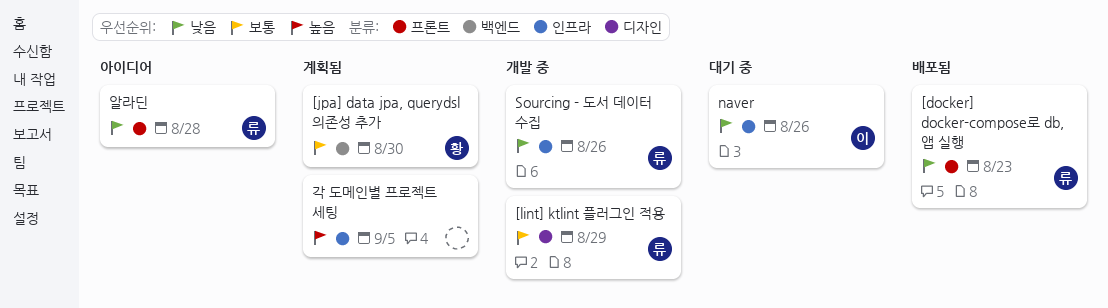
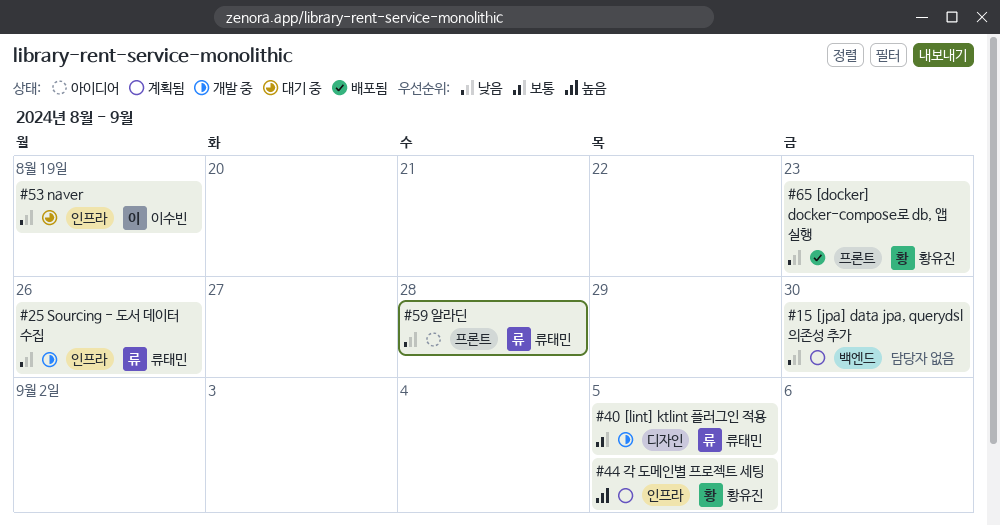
[docker] docker-compose로 db, 앱 실행, owner: 류태민 -> 황유진
[jpa] data jpa, querydsl 의존성 추가, owner: 황유진 -> none
[jpa] data jpa, querydsl 의존성 추가, priority: 보통 -> 낮음
[lint] ktlint 플러그인 적용, due: Aug 29 -> Sep 5
naver, due: Aug 26 -> Aug 19
각 도메인별 프로젝트 세팅, owner: none -> 황유진

